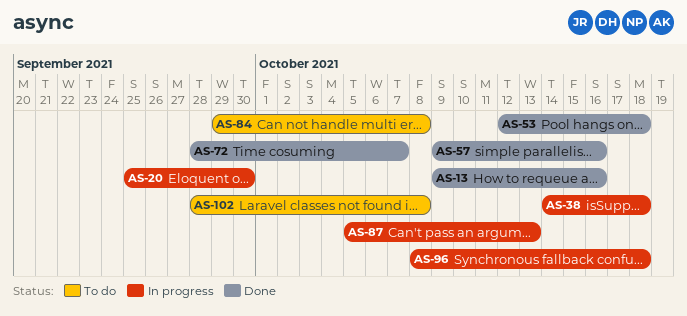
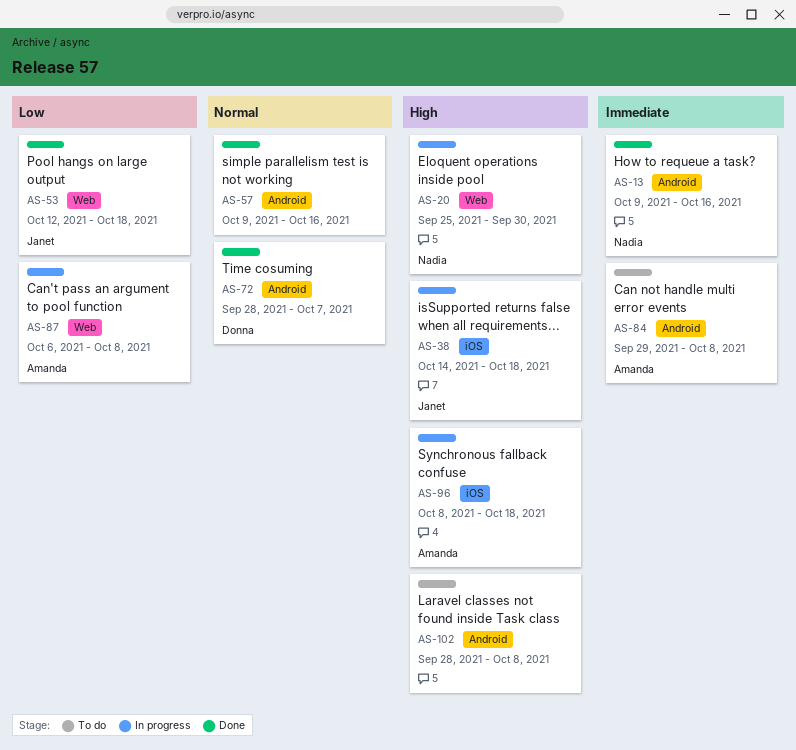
AS-87, start: Oct 5 -> Oct 6
AS-87, due: Oct 13 -> Oct 8

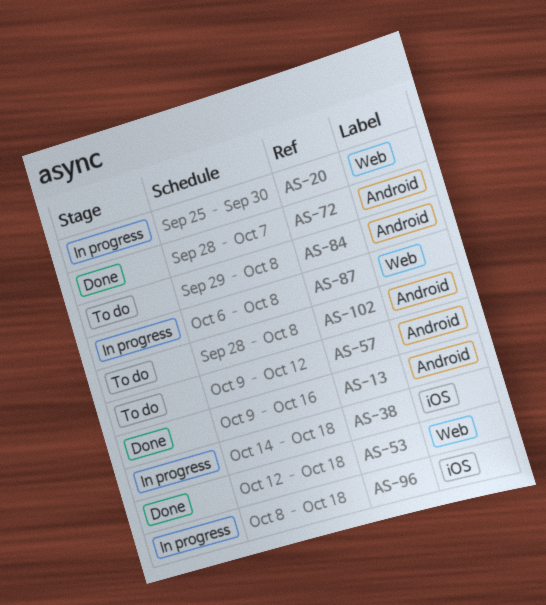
AS-57, status: Done -> To do
AS-57, due: Oct 16 -> Oct 12

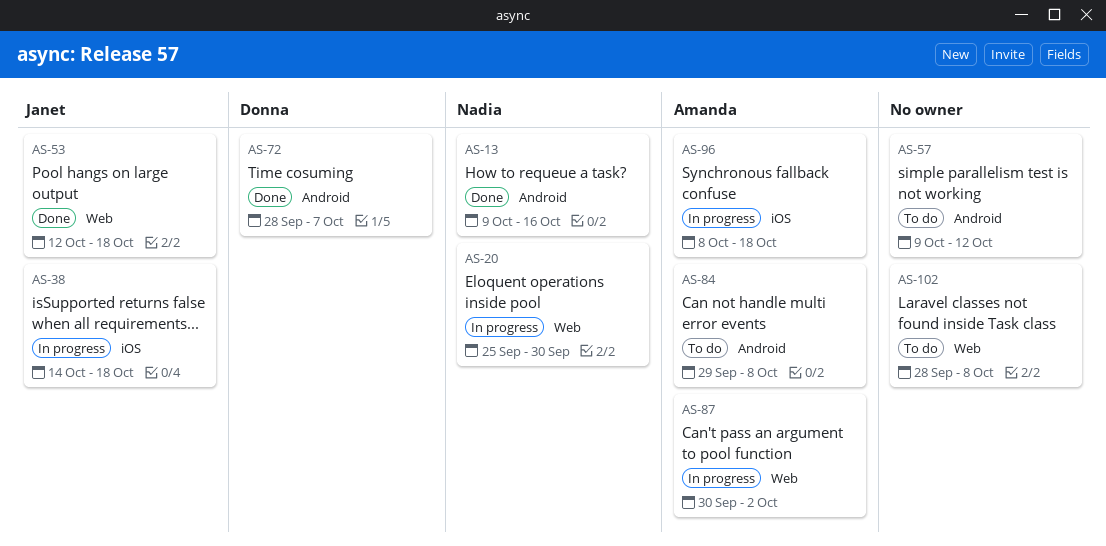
AS-87, start: Oct 6 -> Sep 30
AS-87, due: Oct 8 -> Oct 2
AS-102, label: Android -> Web

